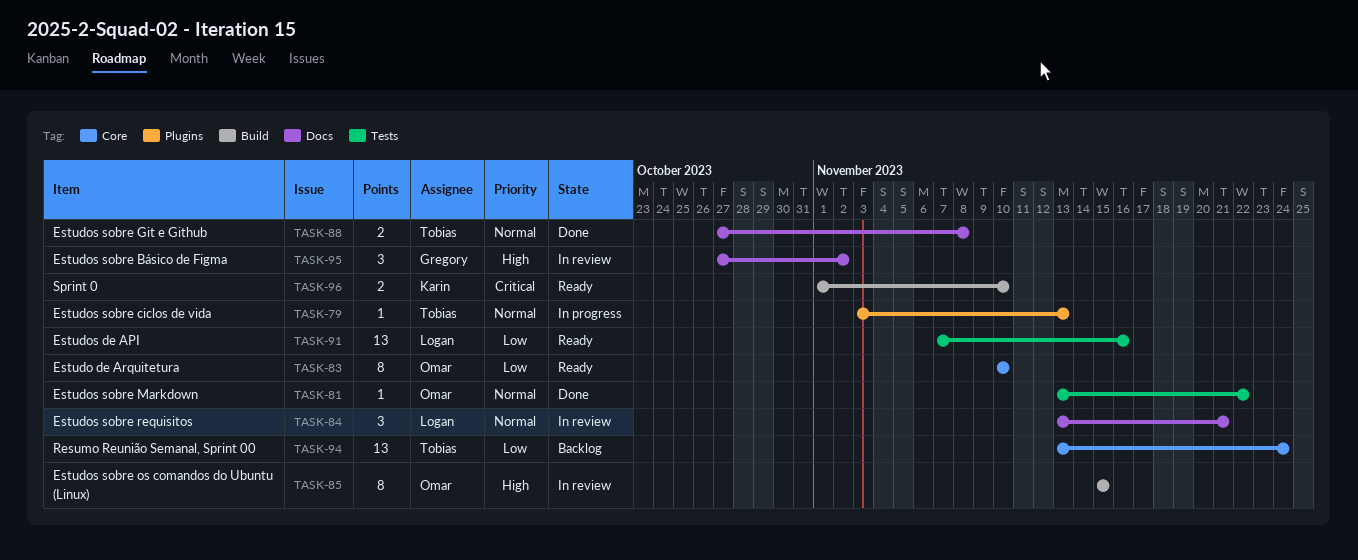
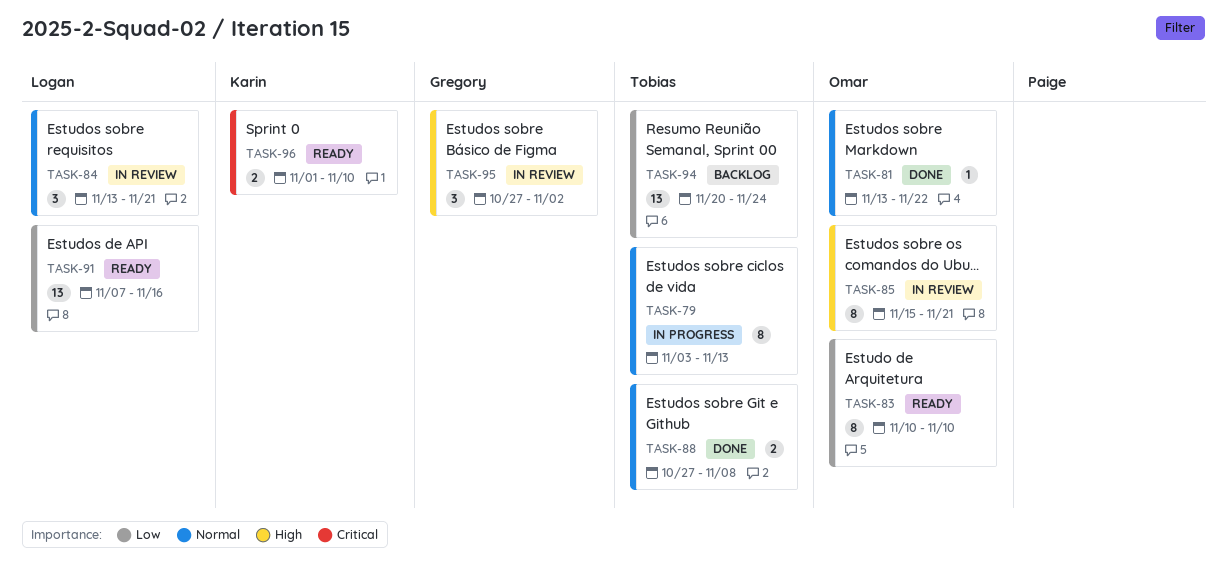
TASK-79, estimate: 1 -> 8
TASK-85, due: Nov 15 -> Nov 21
TASK-94, start: Nov 13 -> Nov 20

